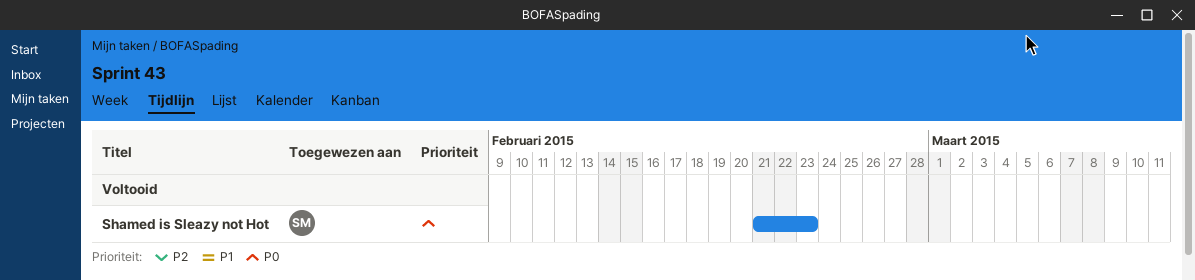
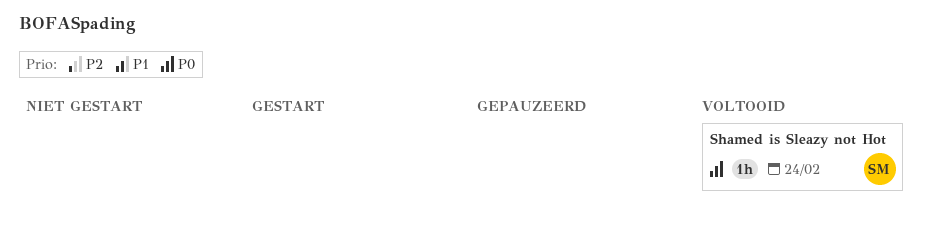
Shamed is Sleazy not Hot, due: Feb 23 -> Feb 24

